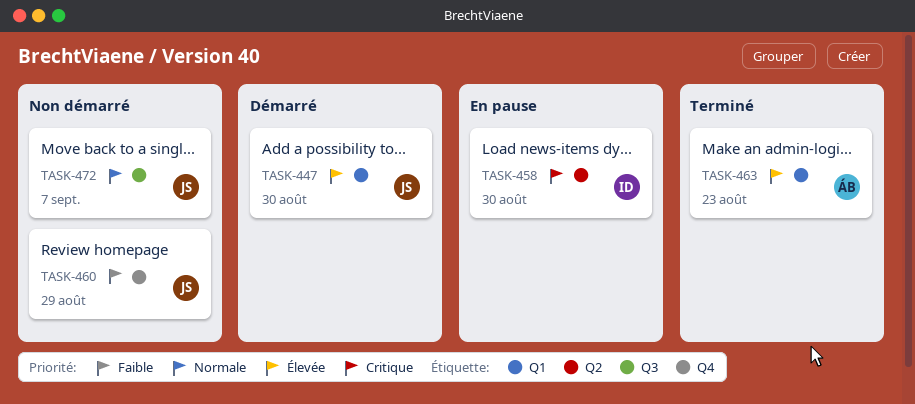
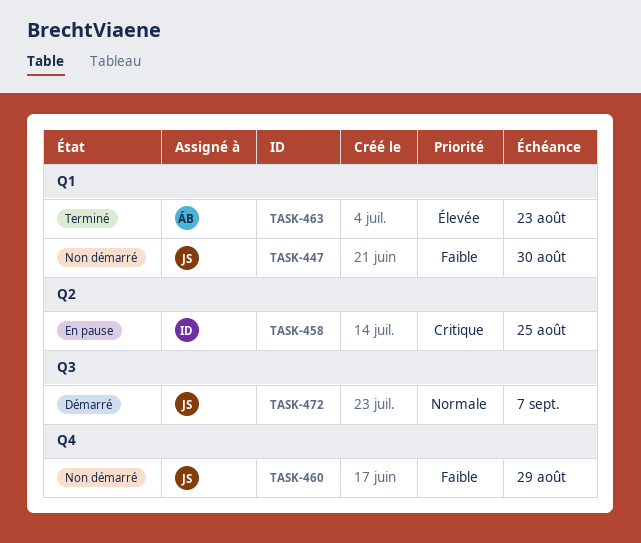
TASK-447, status: Démarré -> Non démarré
TASK-447, priority: Élevée -> Faible
TASK-458, due: Aug 30 -> Aug 25
TASK-472, status: Non démarré -> Démarré

